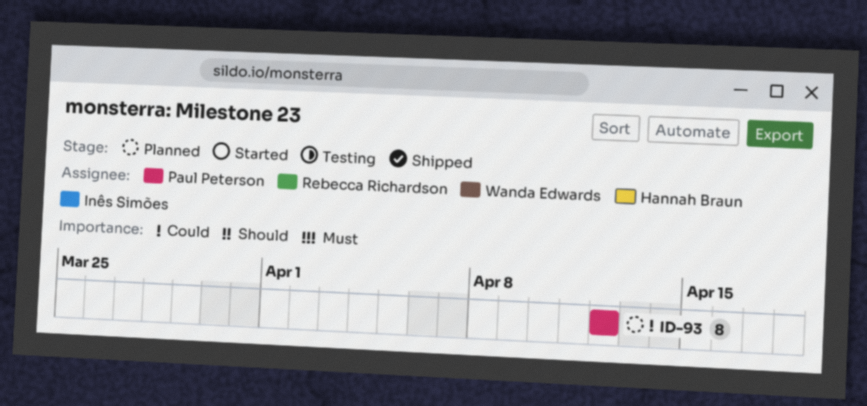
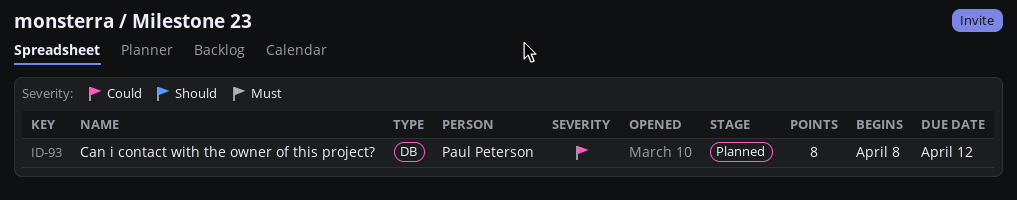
ID-93, start: Apr 12 -> Apr 8

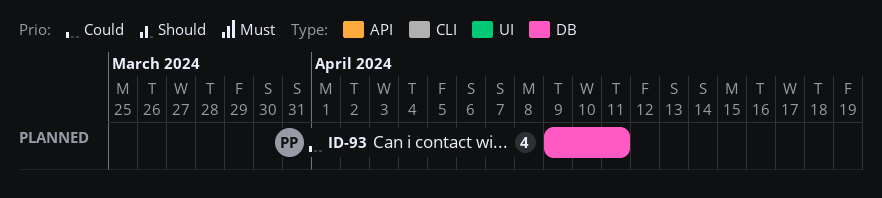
ID-93, estimate: 8 -> 4
ID-93, start: Apr 8 -> Apr 9
ID-93, due: Apr 12 -> Apr 11

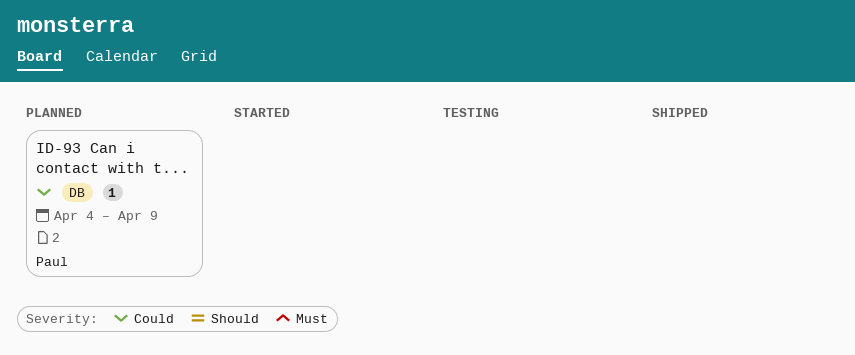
ID-93, estimate: 4 -> 1
ID-93, start: Apr 9 -> Apr 4
ID-93, due: Apr 11 -> Apr 9

